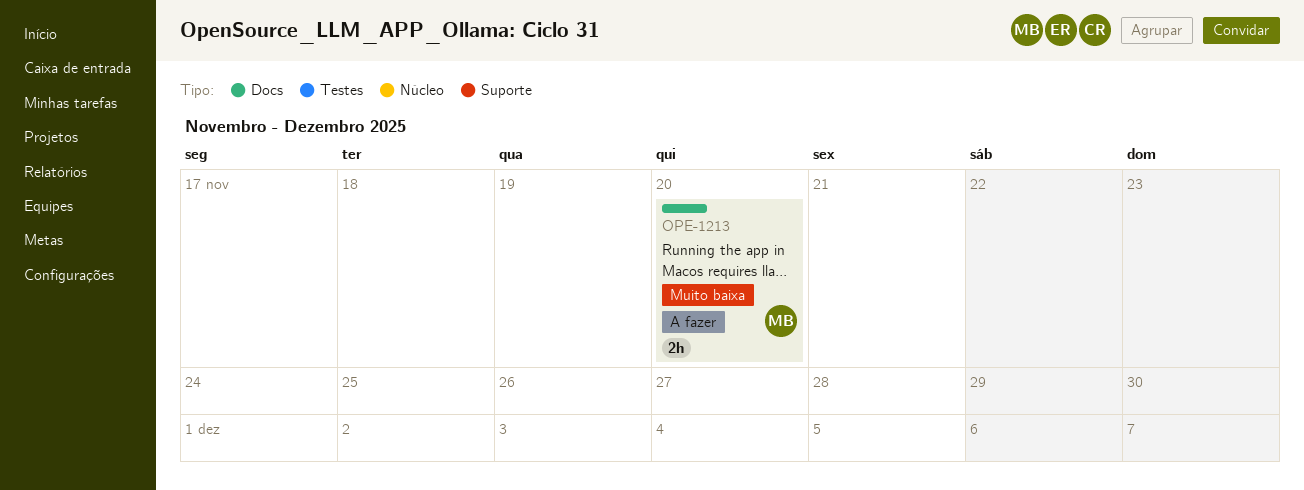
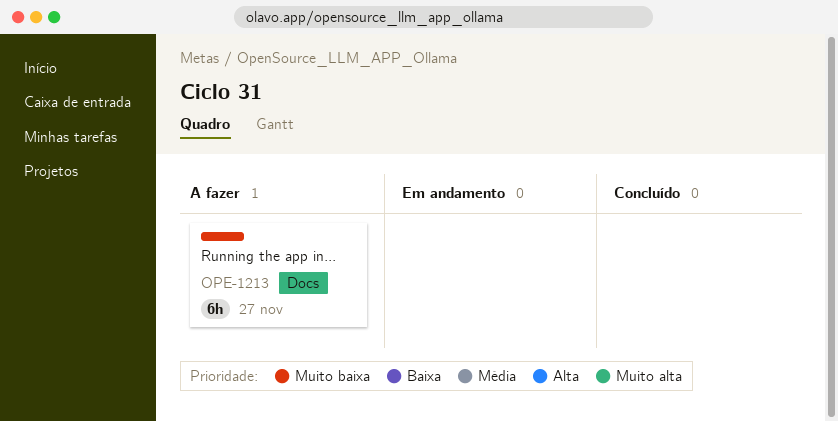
OPE-1213, estimate: 2h -> 6h
OPE-1213, due: Nov 20 -> Nov 27

